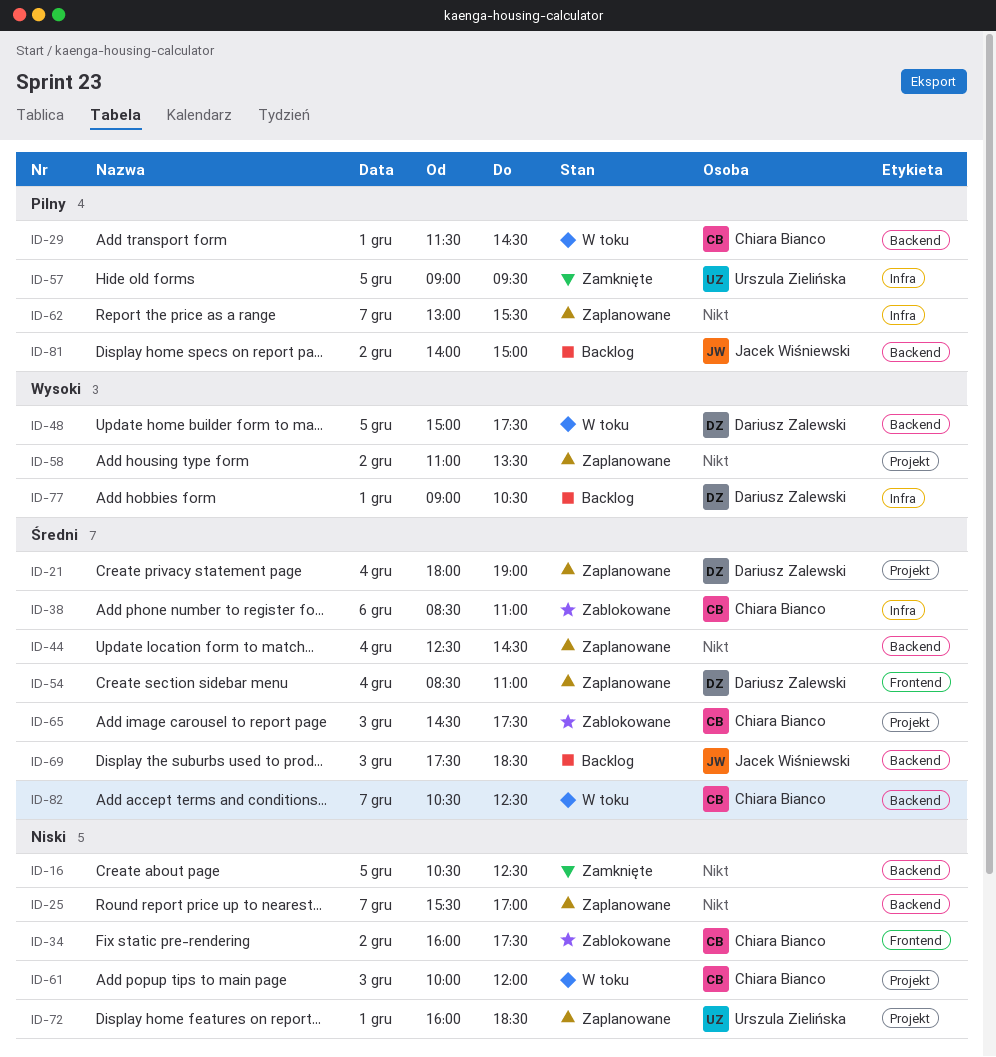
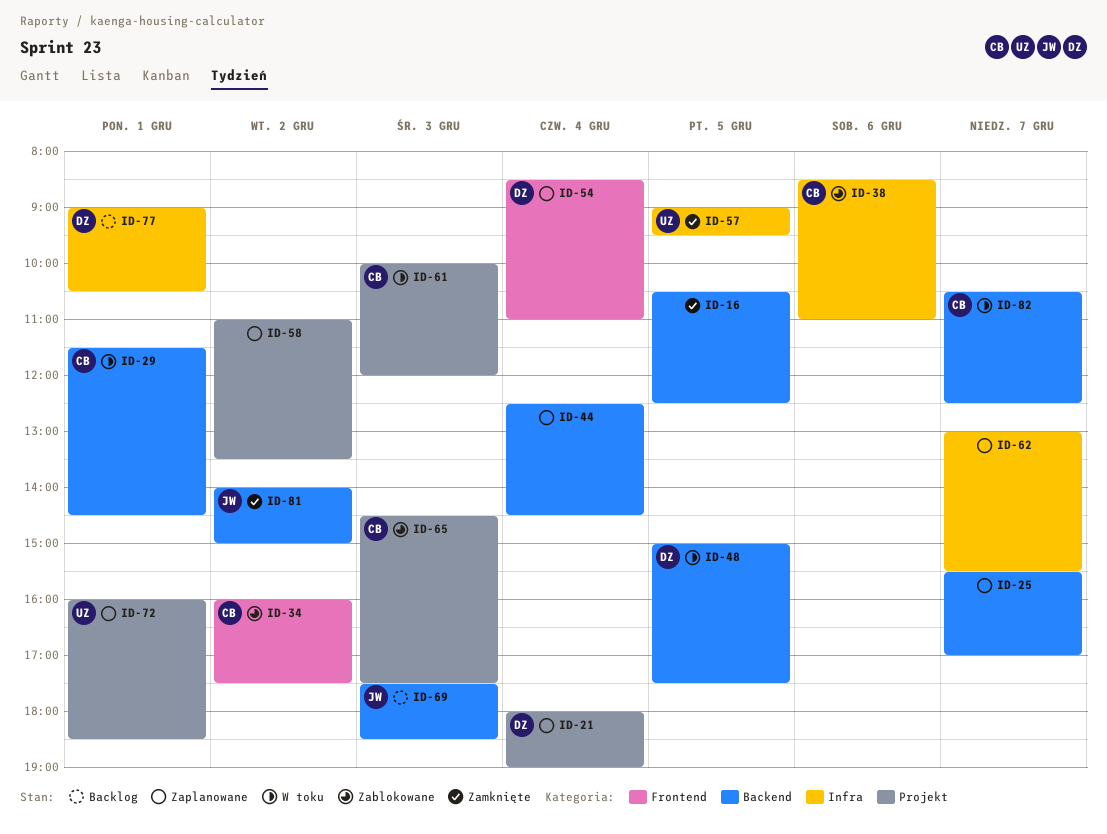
ID-81, status: Backlog -> Zamknięte

